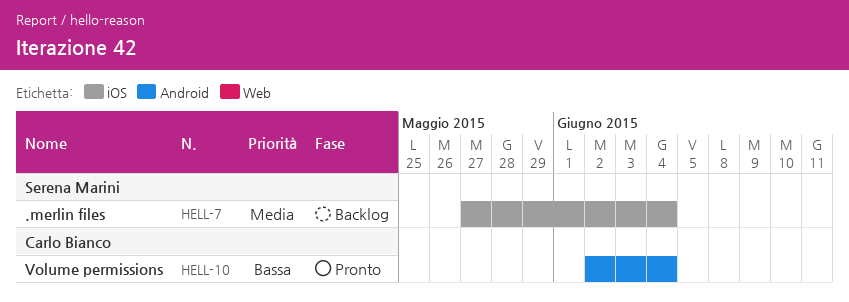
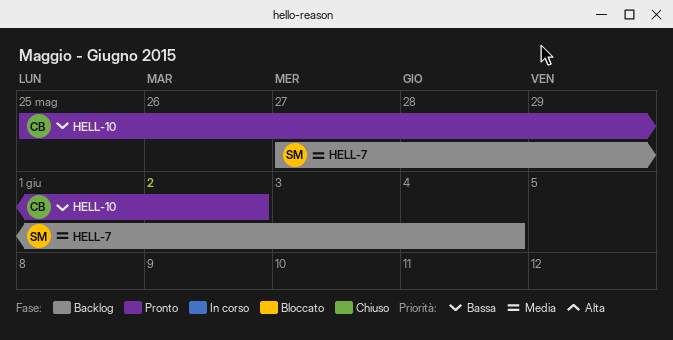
HELL-10, start: Jun 2 -> May 25
HELL-10, due: Jun 4 -> Jun 2

